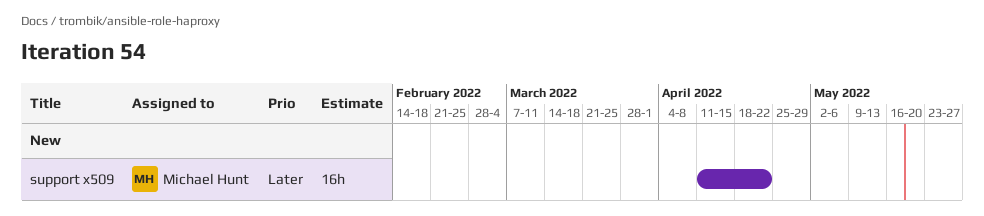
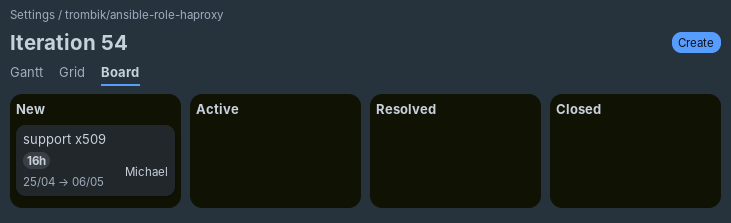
support x509, start: Apr 11 -> Apr 25
support x509, due: Apr 22 -> May 6

